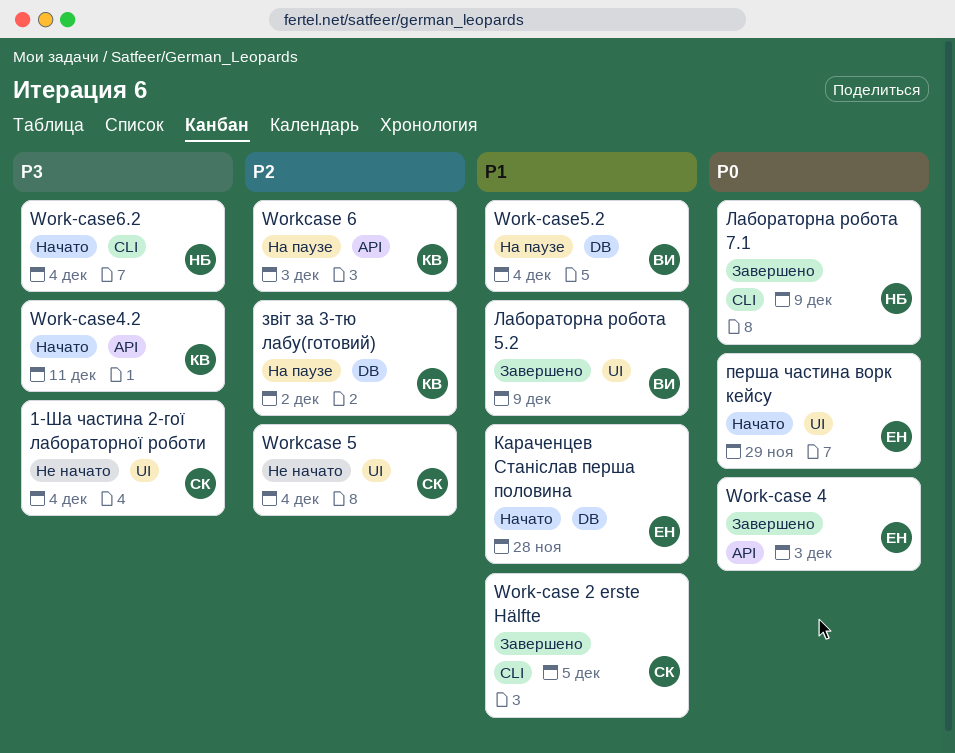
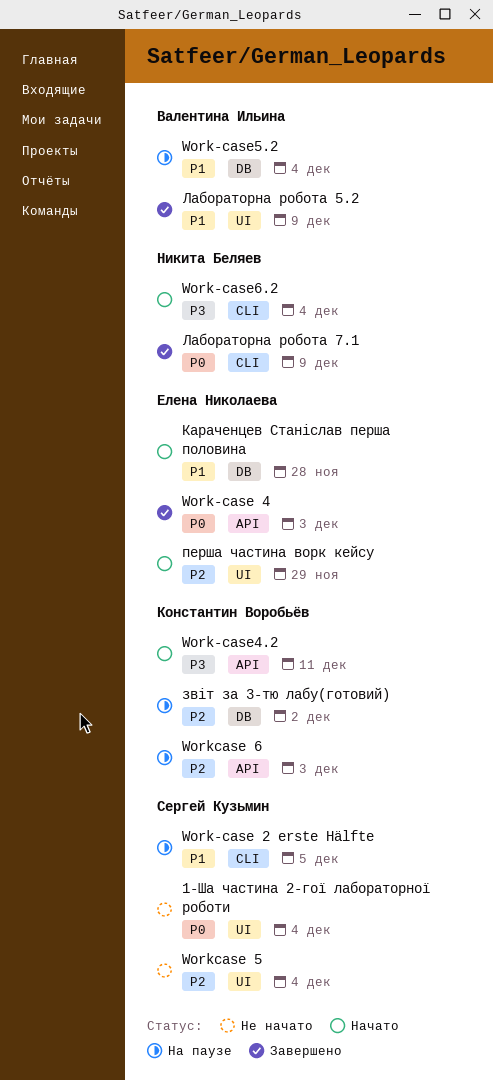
1-Ша частина 2-гої лабораторної роботи, priority: P3 -> P0
Work-case 2 erste Hälfte, status: Завершено -> На паузе
перша частина ворк кейсу, priority: P0 -> P2

